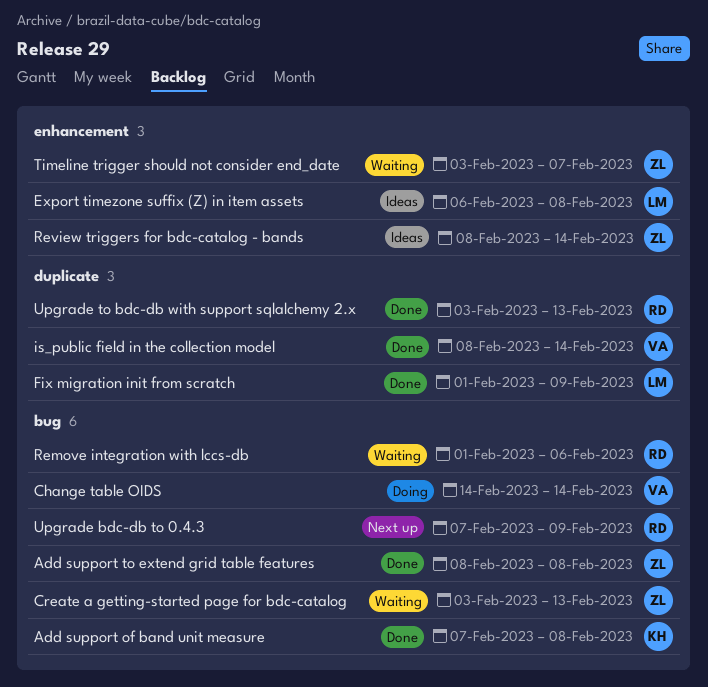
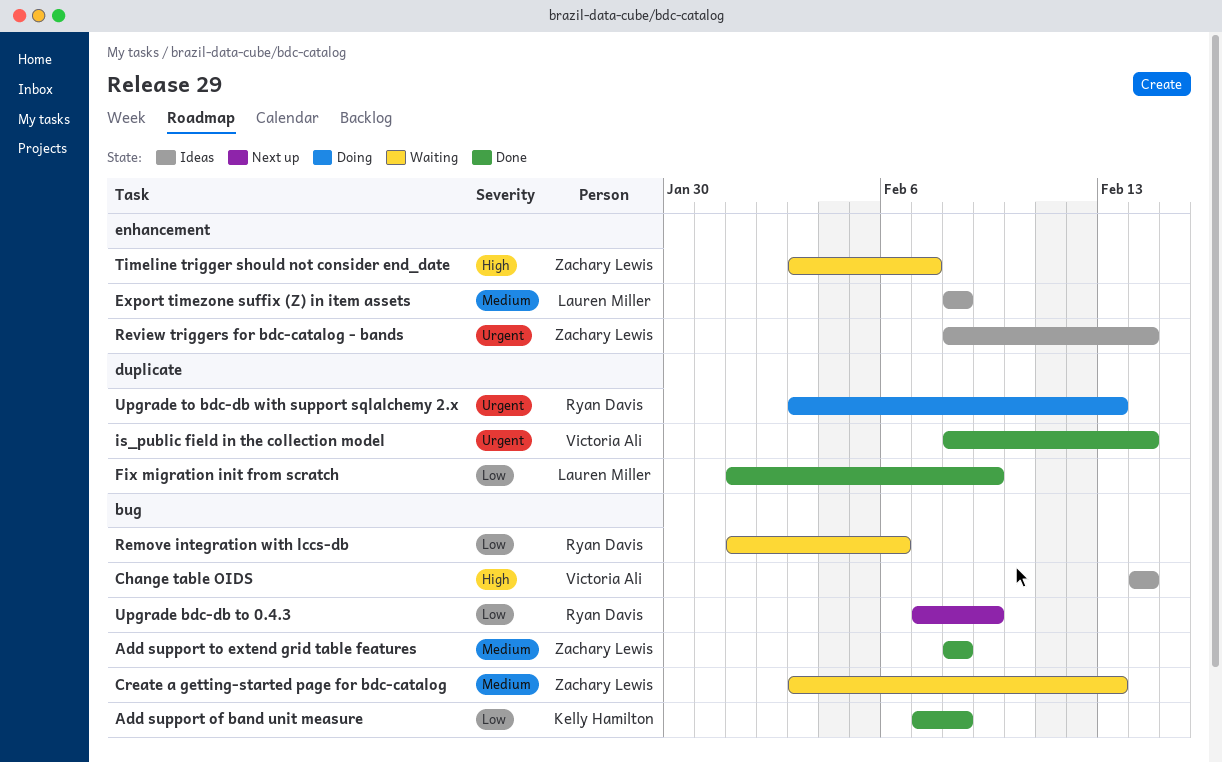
Change table OIDS, status: Doing -> Ideas
Export timezone suffix (Z) in item assets, start: Feb 6 -> Feb 8
Upgrade to bdc-db with support sqlalchemy 2.x, status: Done -> Doing

